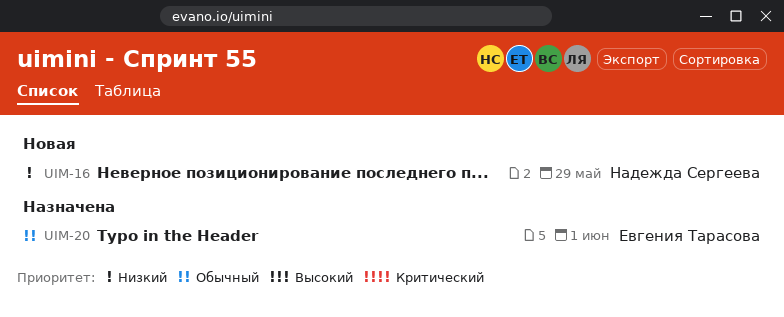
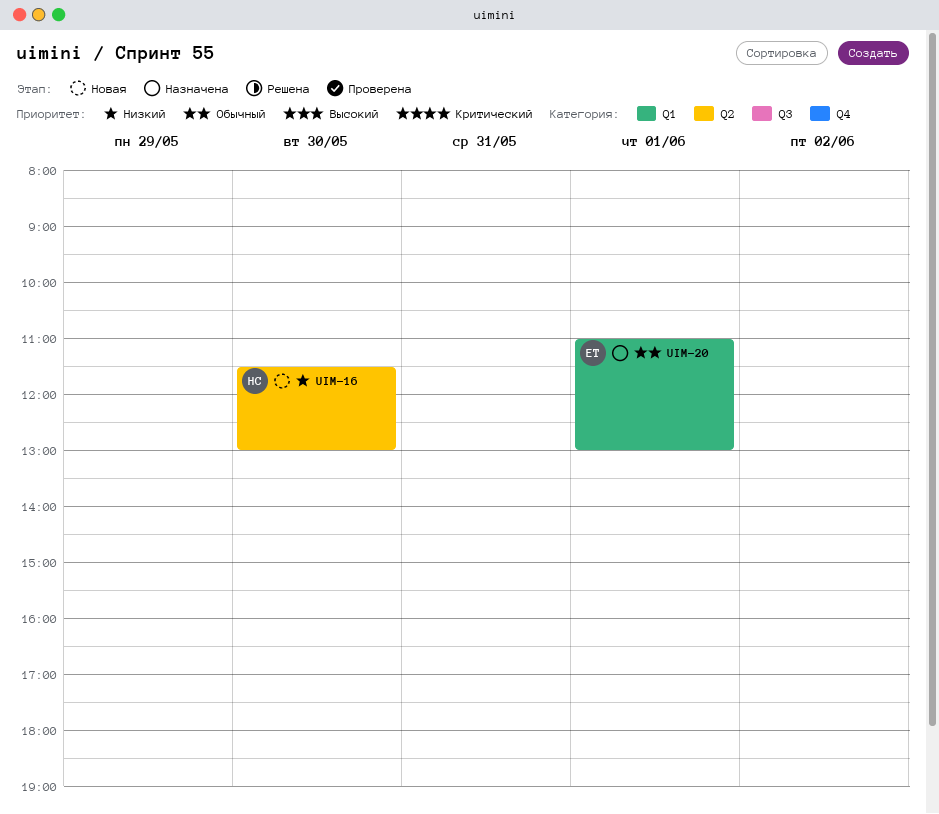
UIM-16, day: May 29 -> May 30

